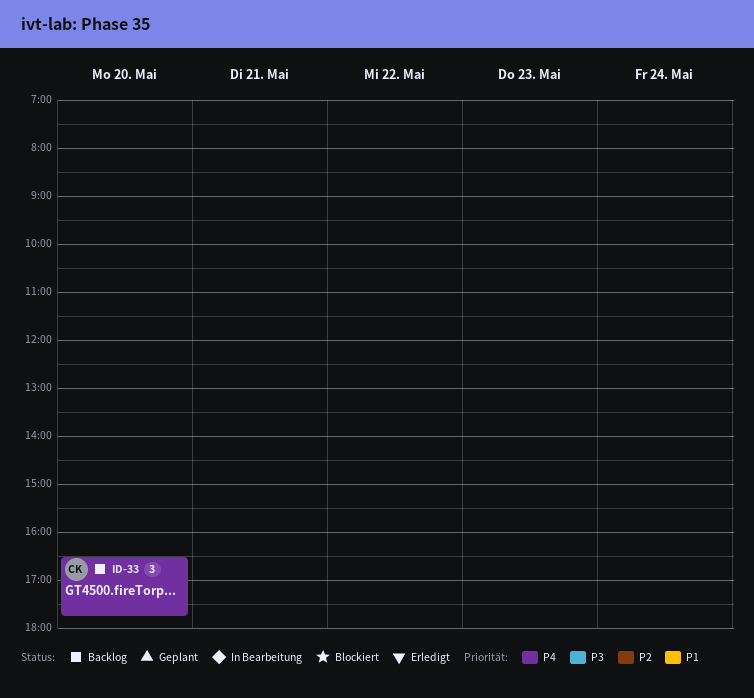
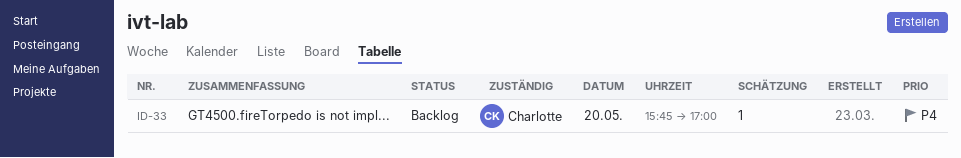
ID-33, estimate: 3 -> 1
ID-33, begins: 16:30 -> 15:45
ID-33, ends: 17:45 -> 17:00

